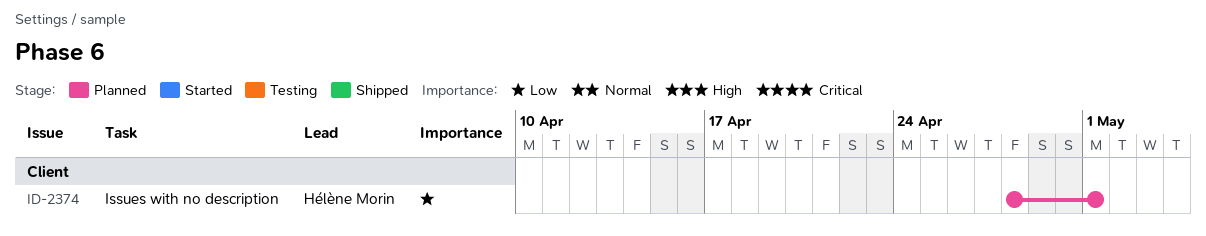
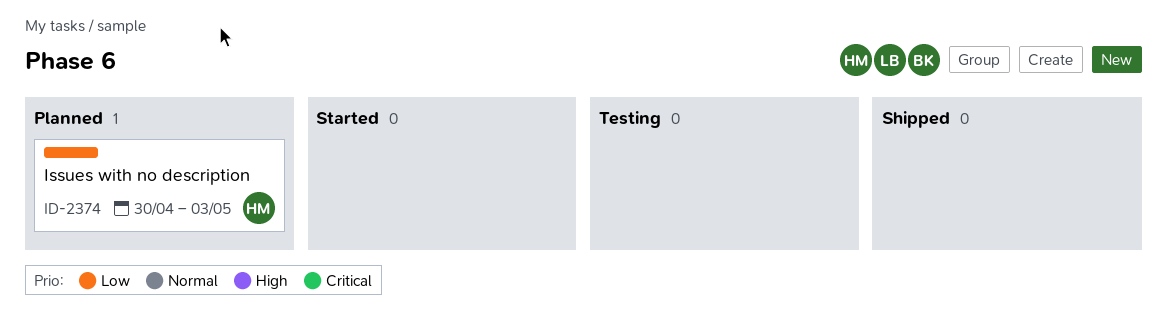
ID-2374, start: Apr 28 -> Apr 30
ID-2374, due: May 1 -> May 3

